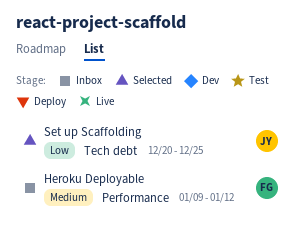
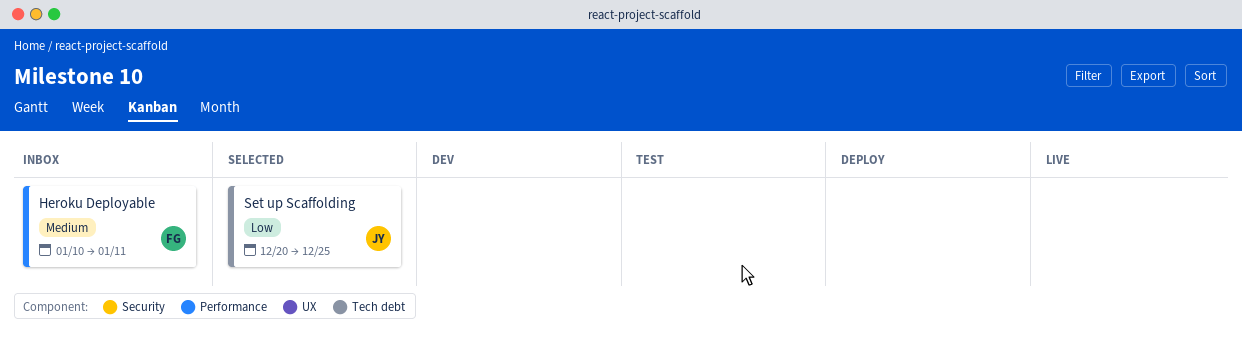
Heroku Deployable, start: Jan 9 -> Jan 10
Heroku Deployable, due: Jan 12 -> Jan 11

